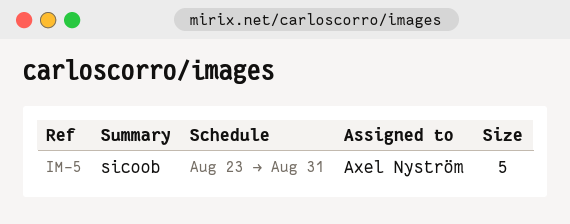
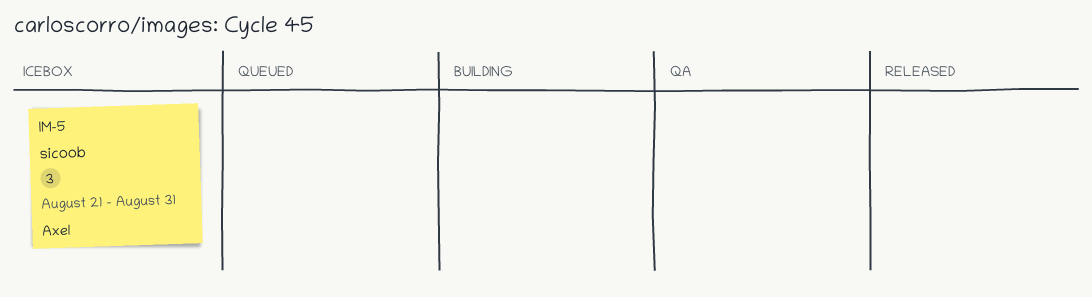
IM-5, estimate: 5 -> 3
IM-5, start: Aug 23 -> Aug 21

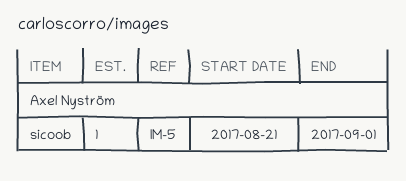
IM-5, estimate: 3 -> 1
IM-5, due: Aug 31 -> Sep 1

